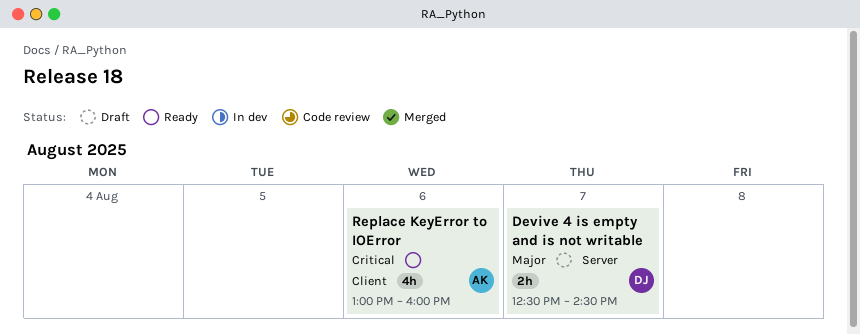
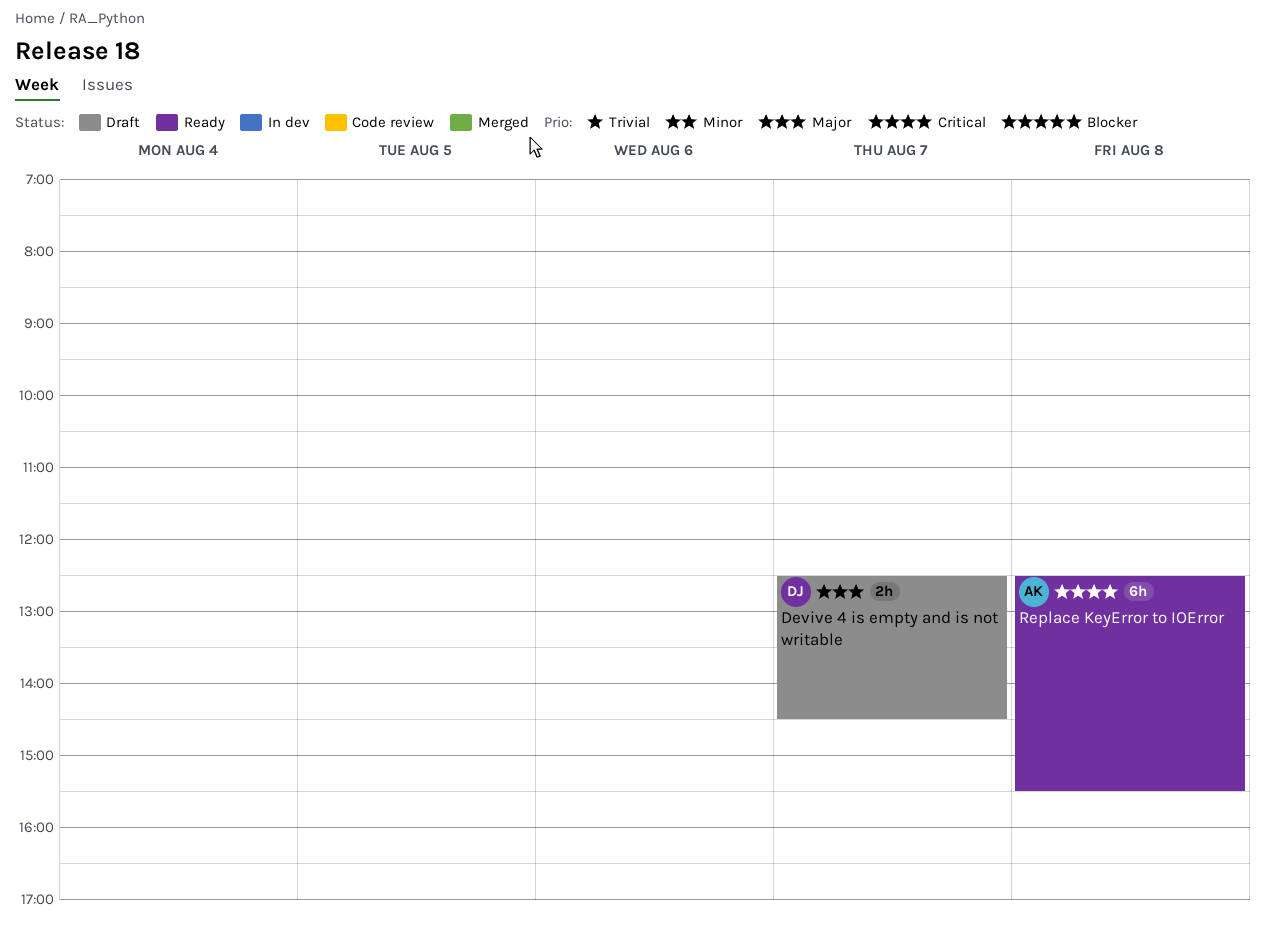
Replace KeyError to IOError, estimate: 4h -> 6h
Replace KeyError to IOError, day: Aug 6 -> Aug 8
Replace KeyError to IOError, begins: 13:00 -> 12:30
Replace KeyError to IOError, ends: 16:00 -> 15:30

